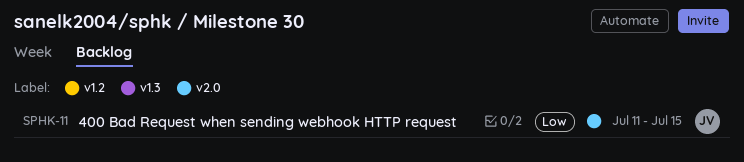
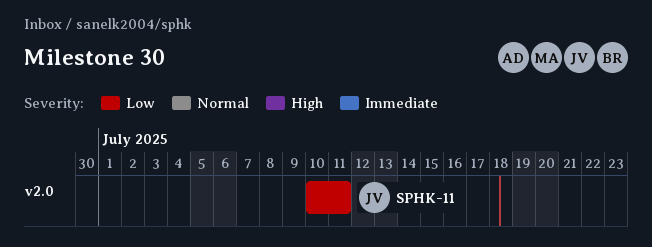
SPHK-11, start: Jul 11 -> Jul 10
SPHK-11, due: Jul 15 -> Jul 11

